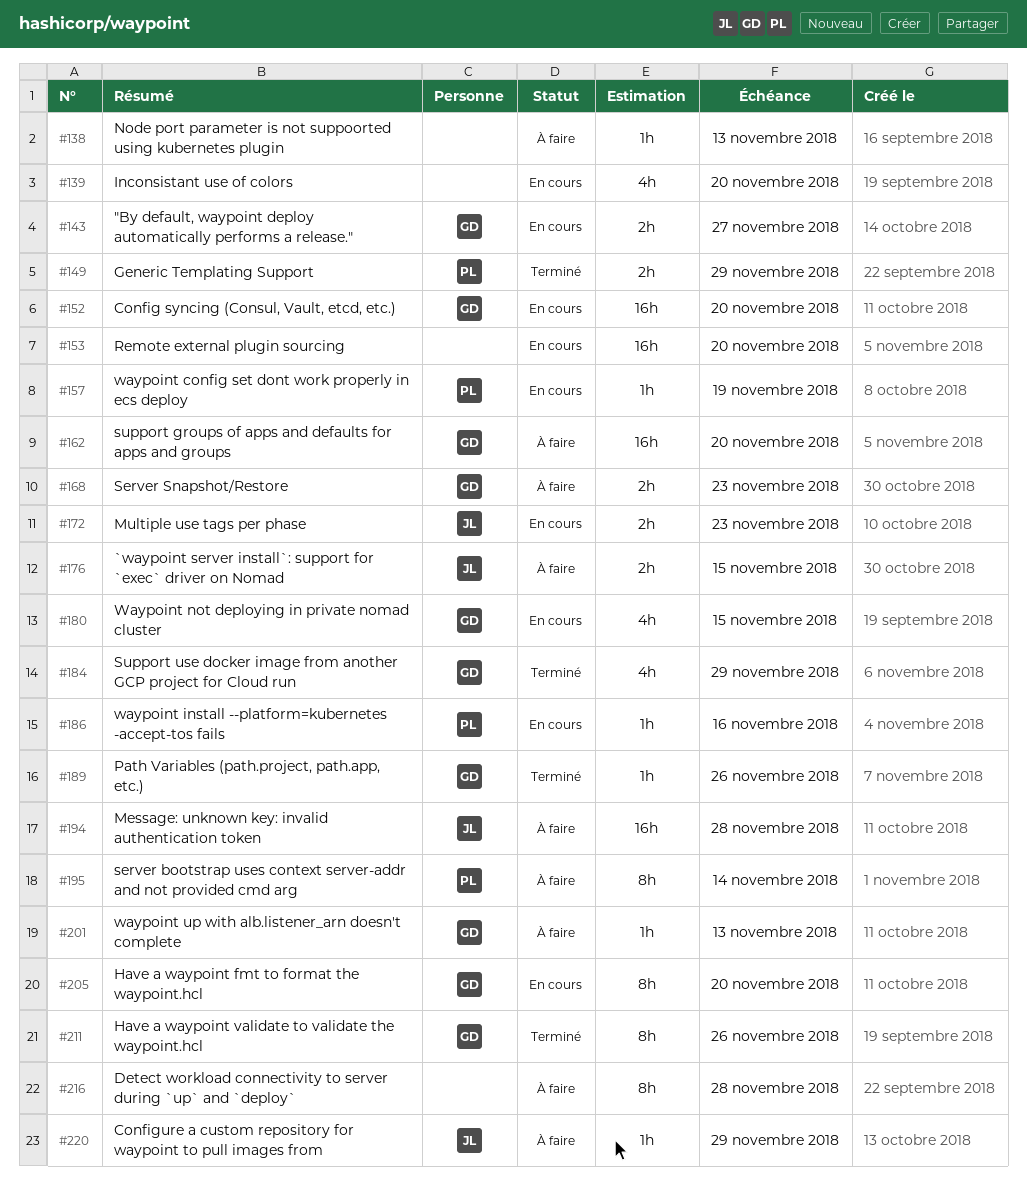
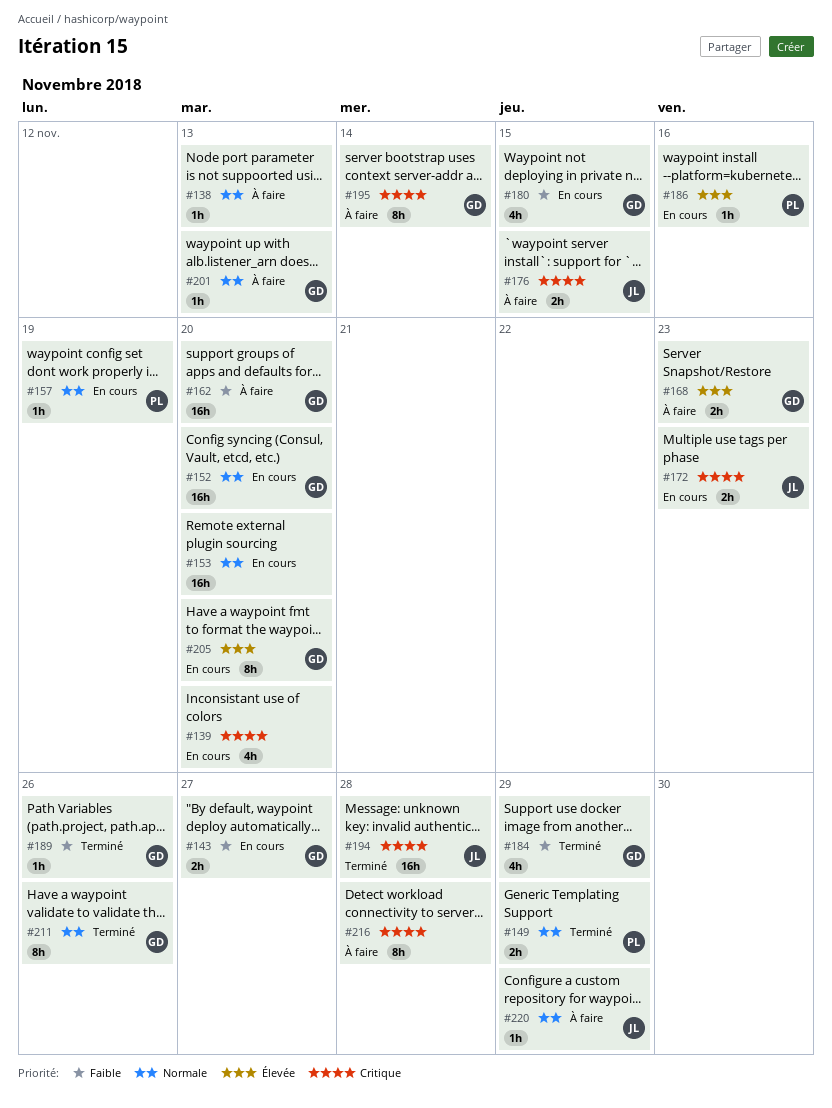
#194, status: À faire -> Terminé
#195, owner: PL -> GD

